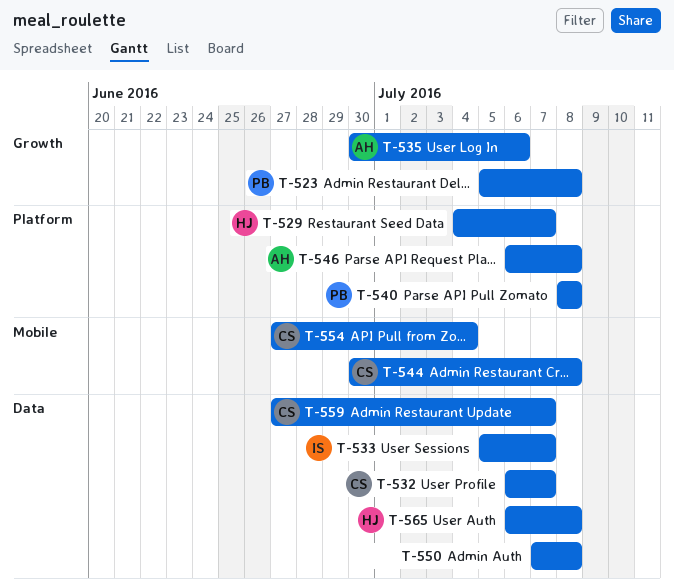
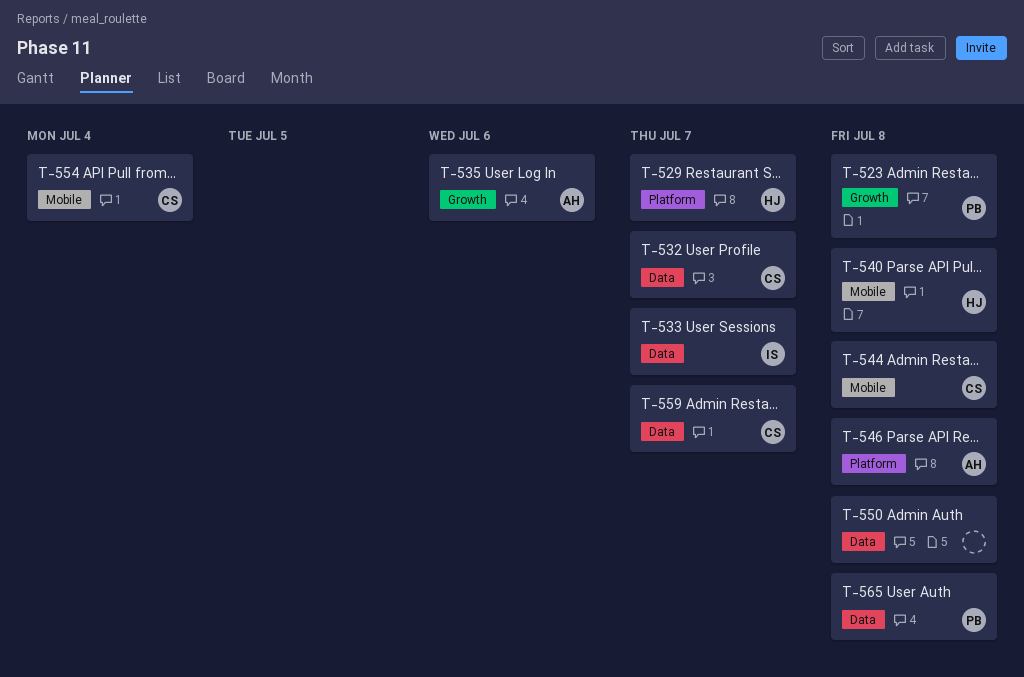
T-540, owner: PB -> HJ
T-540, label: Platform -> Mobile
T-565, owner: HJ -> PB

